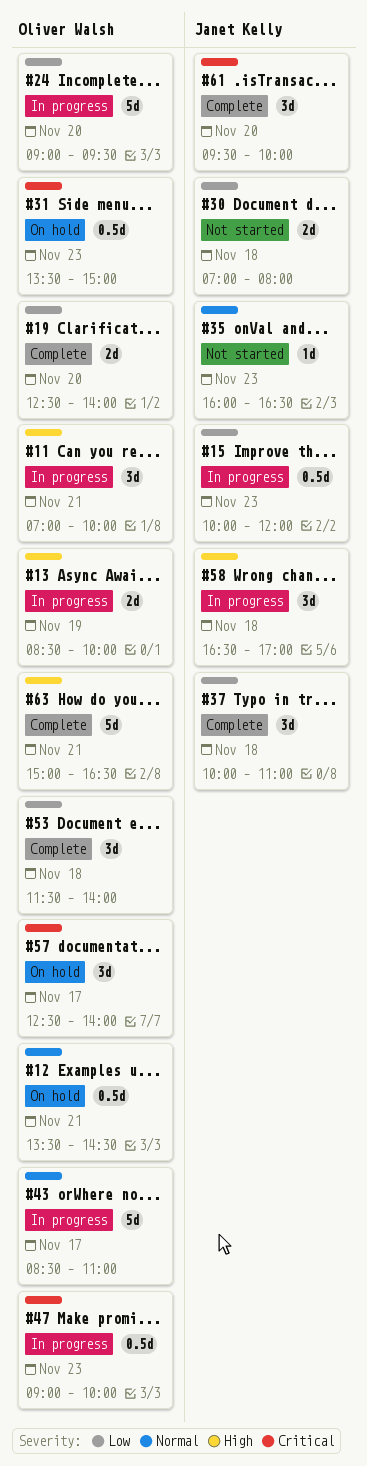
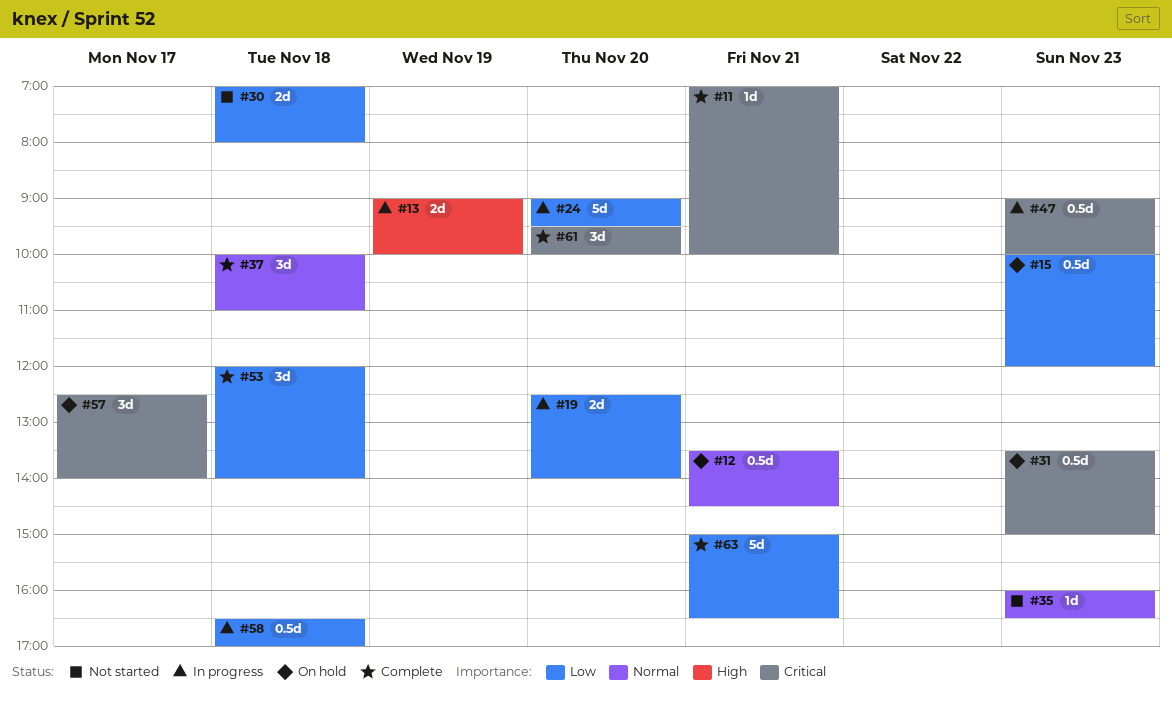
#11, status: In progress -> Complete
#11, priority: High -> Critical
#11, estimate: 3d -> 1d
#13, begins: 08:30 -> 09:00
#15, status: In progress -> On hold
#19, status: Complete -> In progress
#37, priority: Low -> Normal
#43: present -> none
#53, begins: 11:30 -> 12:00
#58, priority: High -> Low
#58, estimate: 3d -> 0.5d
#63, priority: High -> Low

